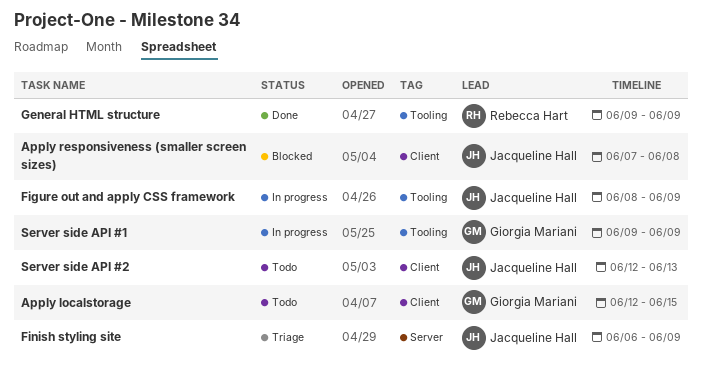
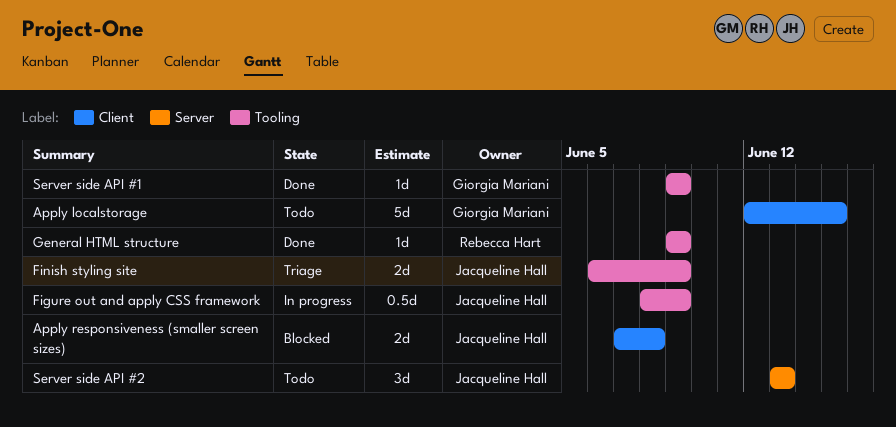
Finish styling site, label: Server -> Tooling
Server side API #1, status: In progress -> Done
Server side API #2, label: Client -> Server
Server side API #2, start: Jun 12 -> Jun 13

